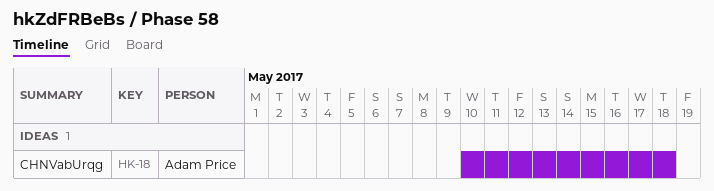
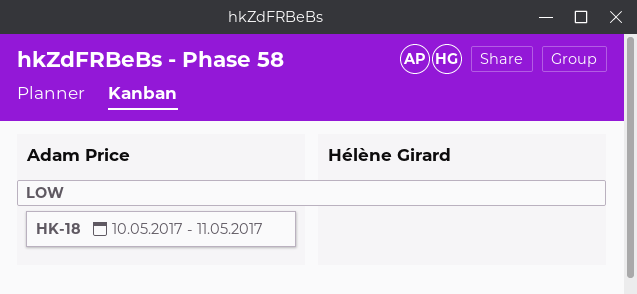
HK-18, due: May 18 -> May 11

